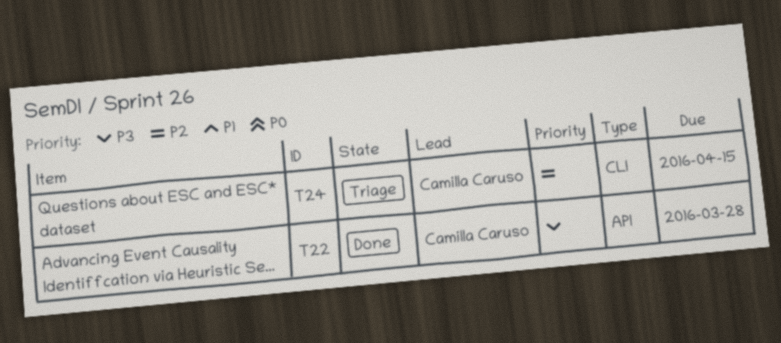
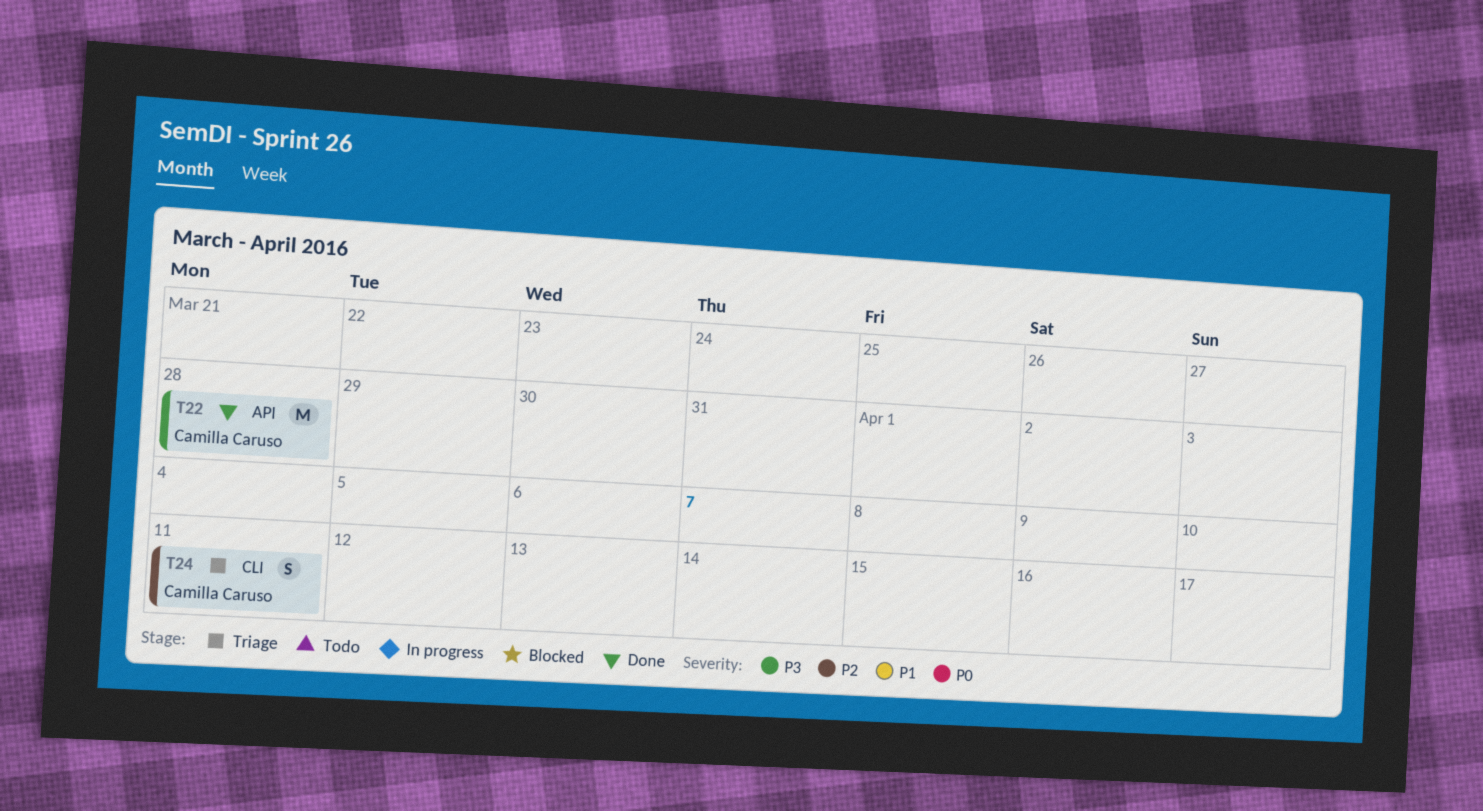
T24, due: Apr 15 -> Apr 11

